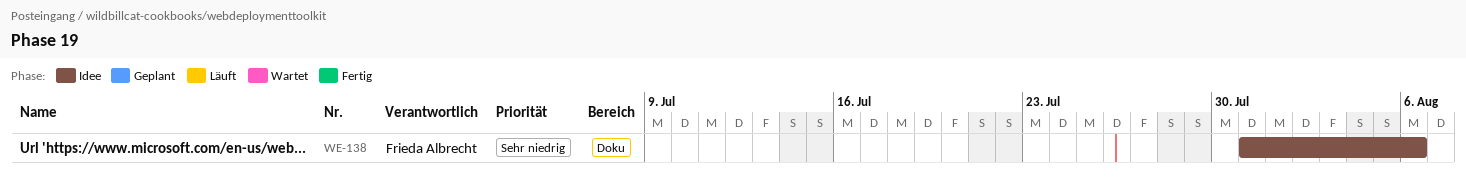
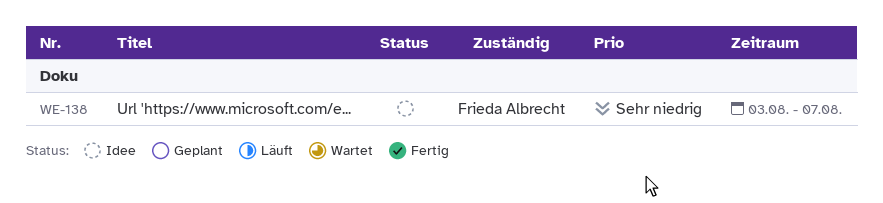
WE-138, start: Jul 31 -> Aug 3
WE-138, due: Aug 6 -> Aug 7

